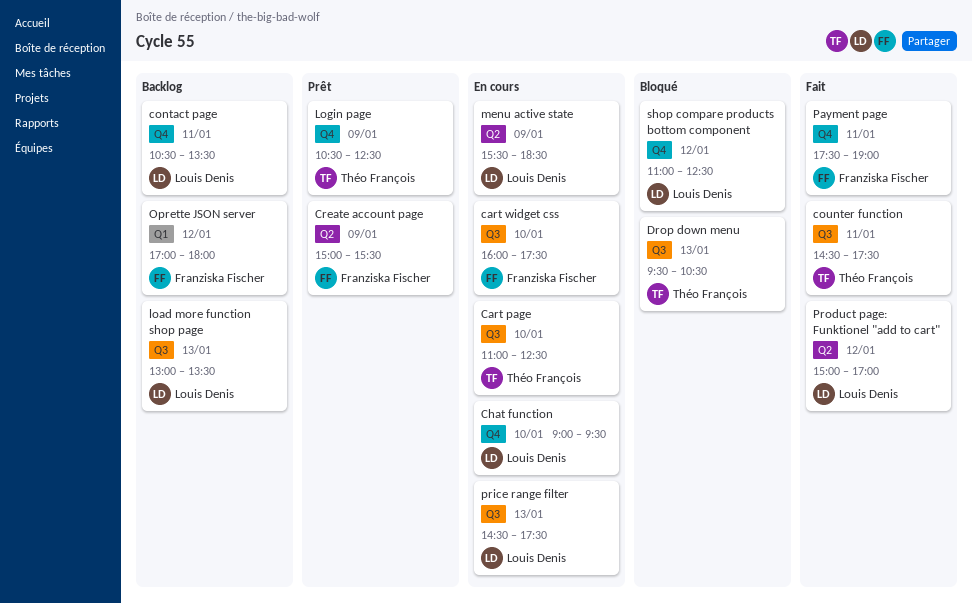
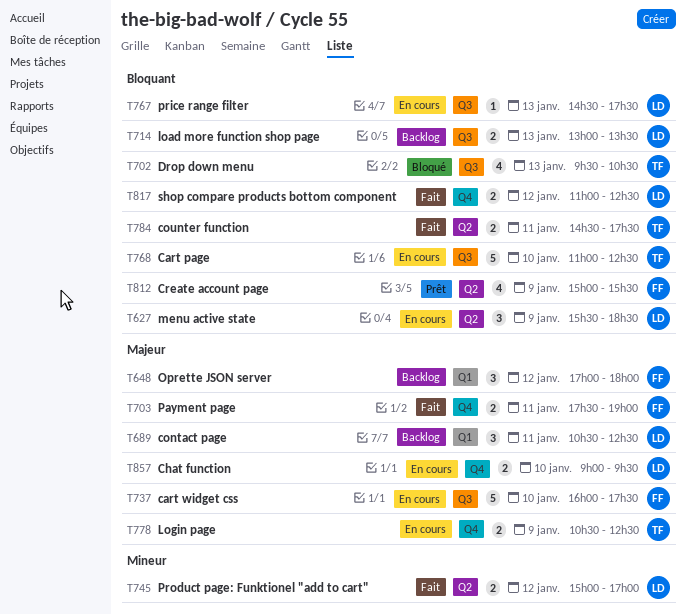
contact page, label: Q4 -> Q1
contact page, ends: 13:30 -> 12:30
counter function, label: Q3 -> Q2
Login page, status: Prêt -> En cours
shop compare products bottom component, status: Bloqué -> Fait

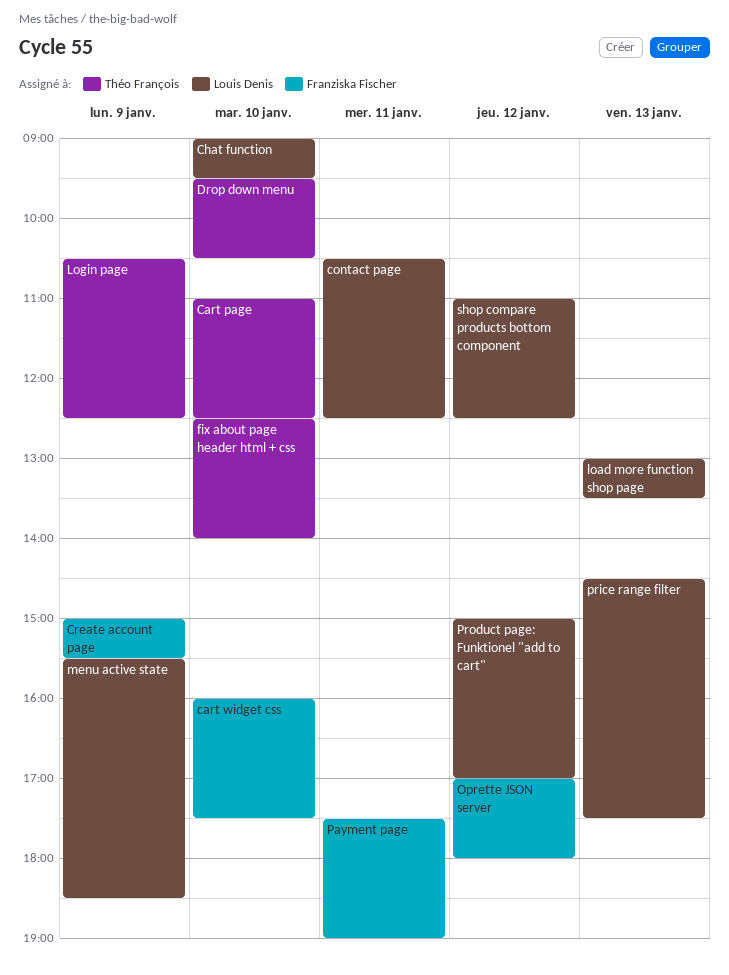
counter function: present -> none
Drop down menu, day: Jan 13 -> Jan 10
fix about page header html + css: none -> present

